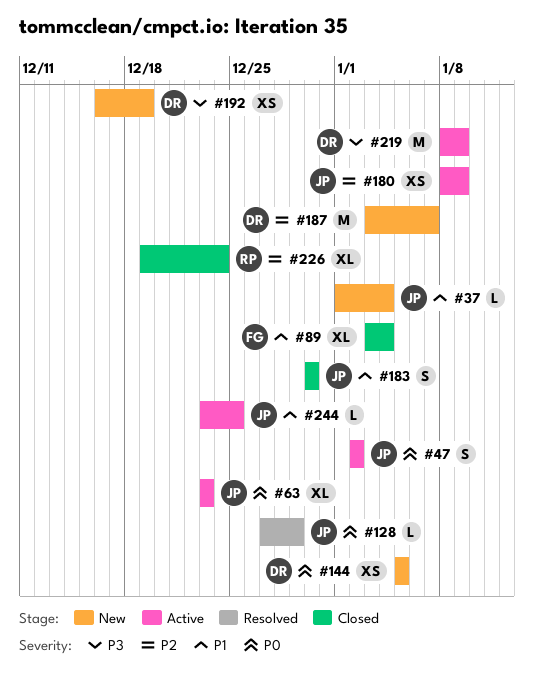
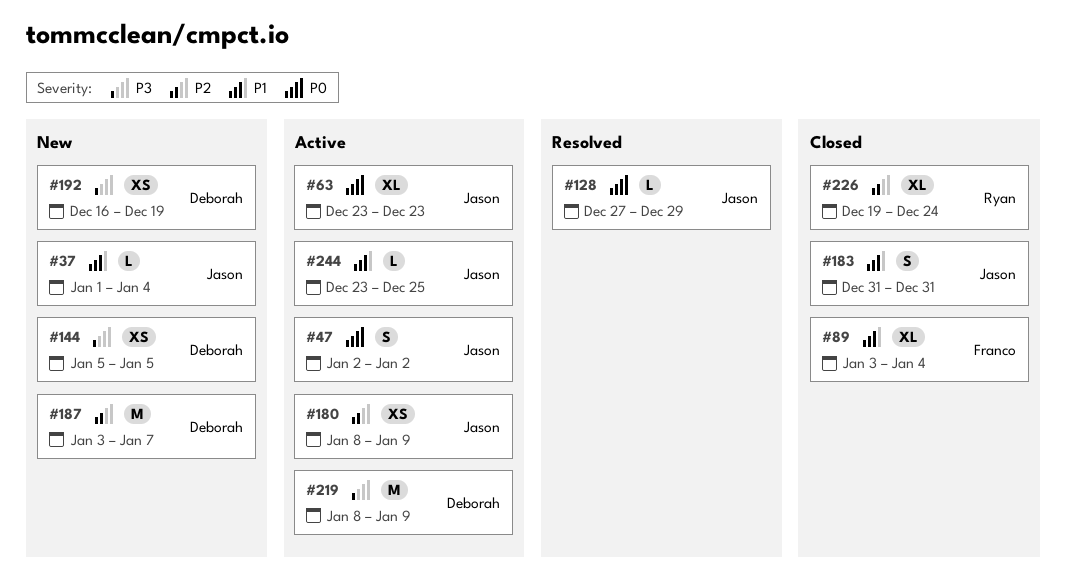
#144, priority: P0 -> P3
#183, start: Dec 30 -> Dec 31
#183, due: Dec 30 -> Dec 31

